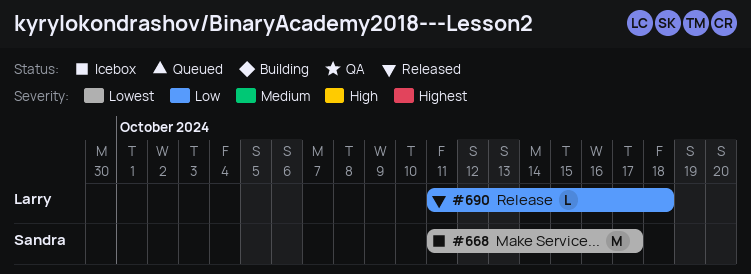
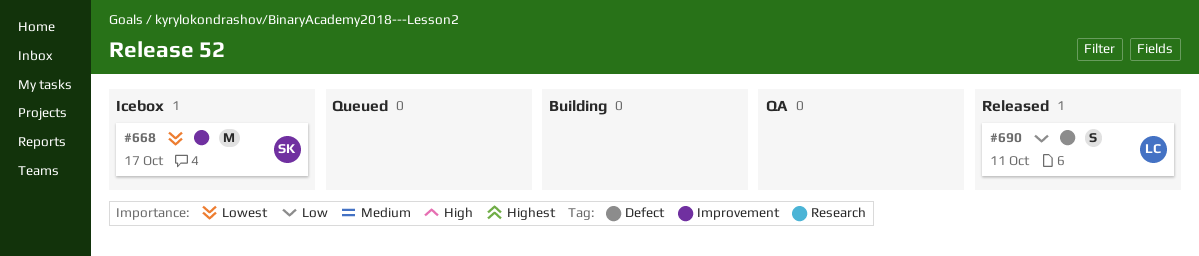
#690, estimate: L -> S
#690, due: Oct 18 -> Oct 11

